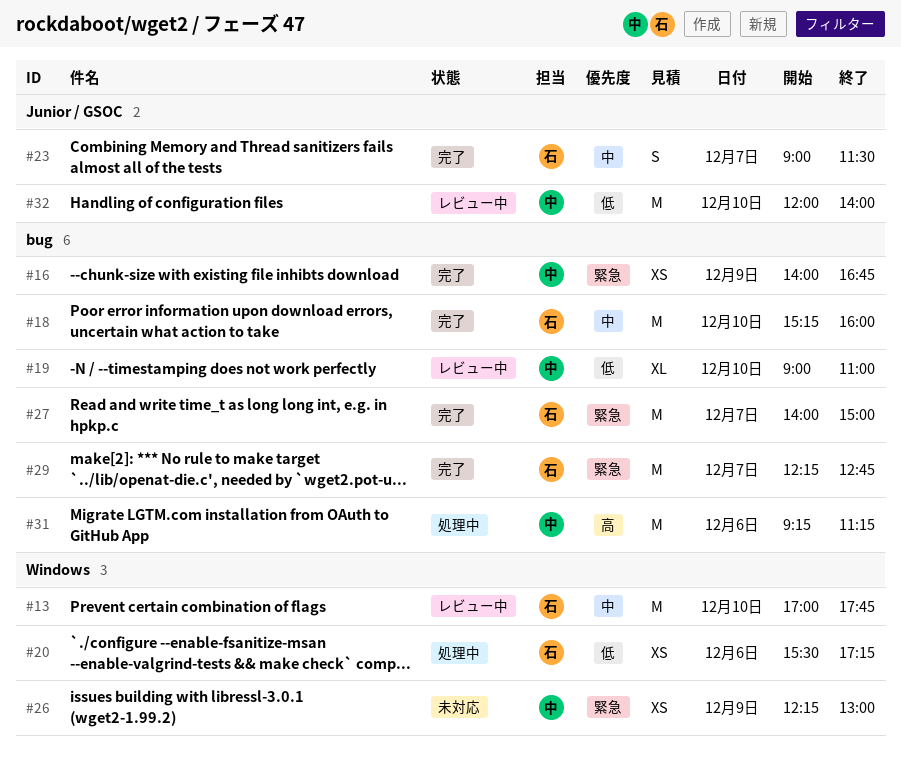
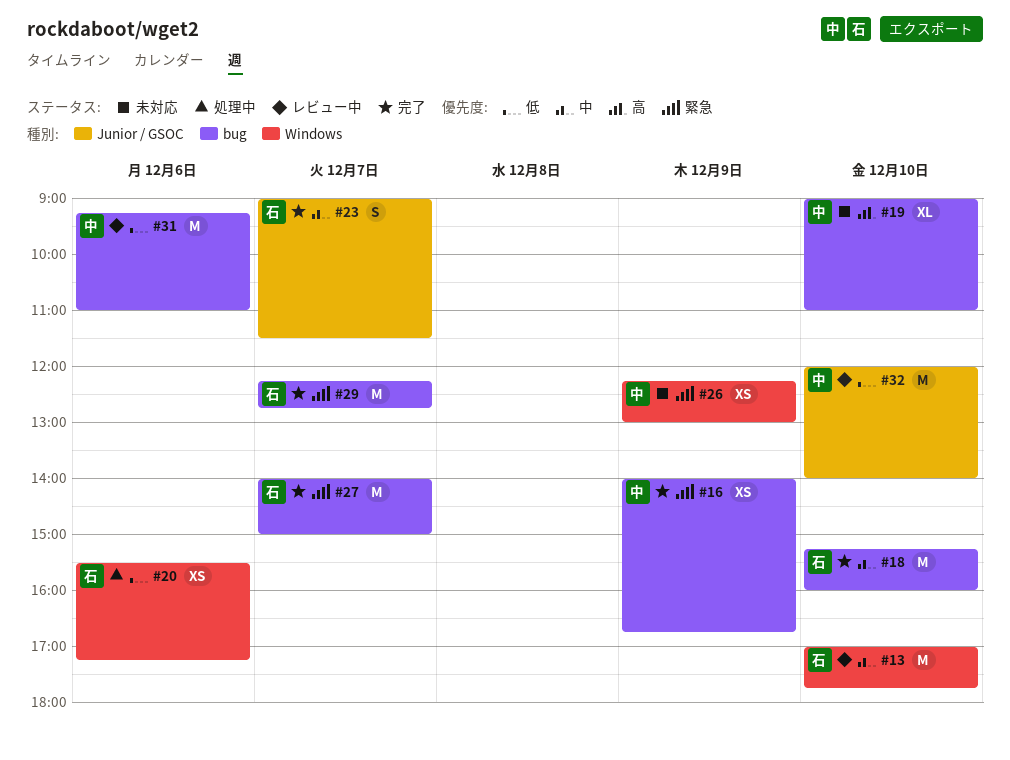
#19, status: レビュー中 -> 未対応
#19, priority: 低 -> 高
#31, status: 処理中 -> レビュー中
#31, priority: 高 -> 低
#31, ends: 11:15 -> 11:00

